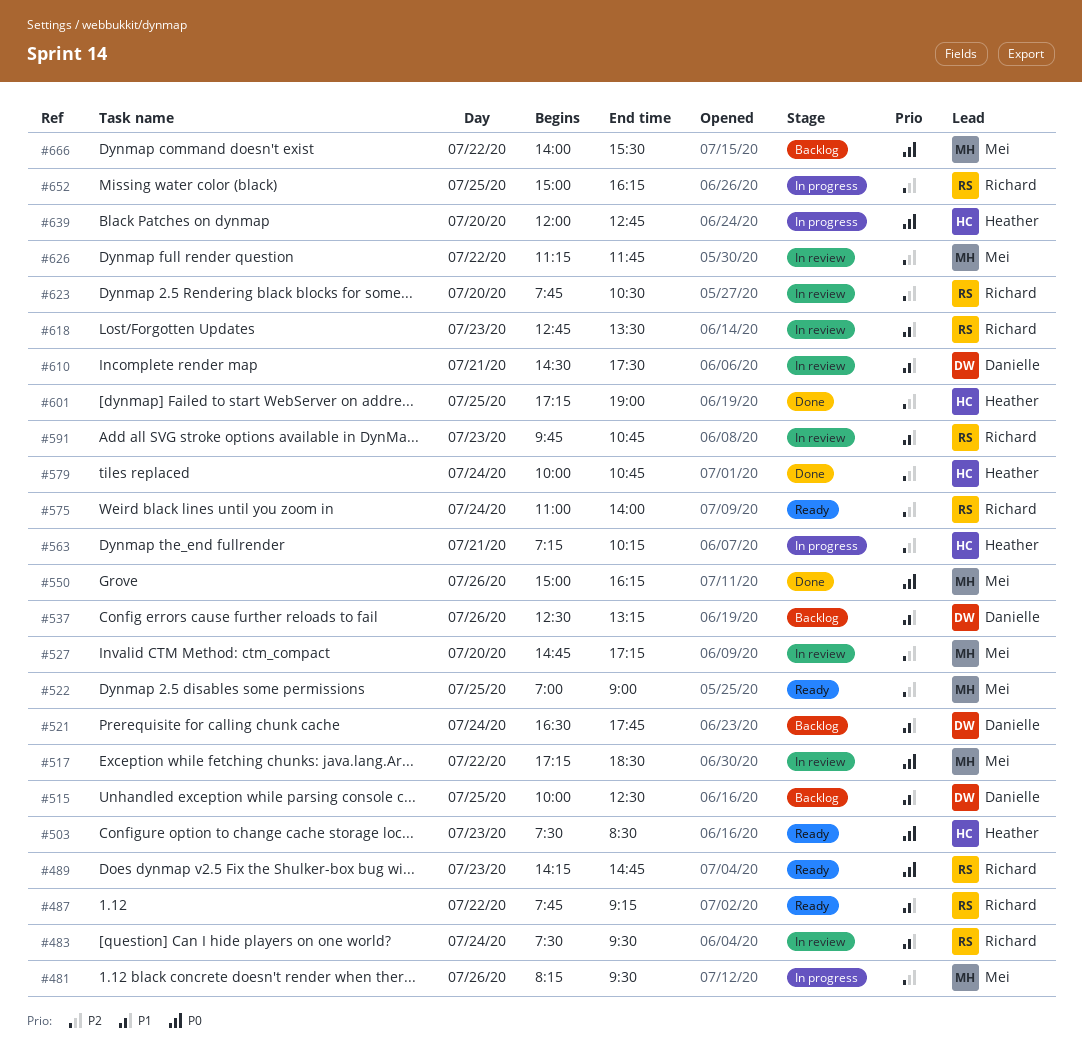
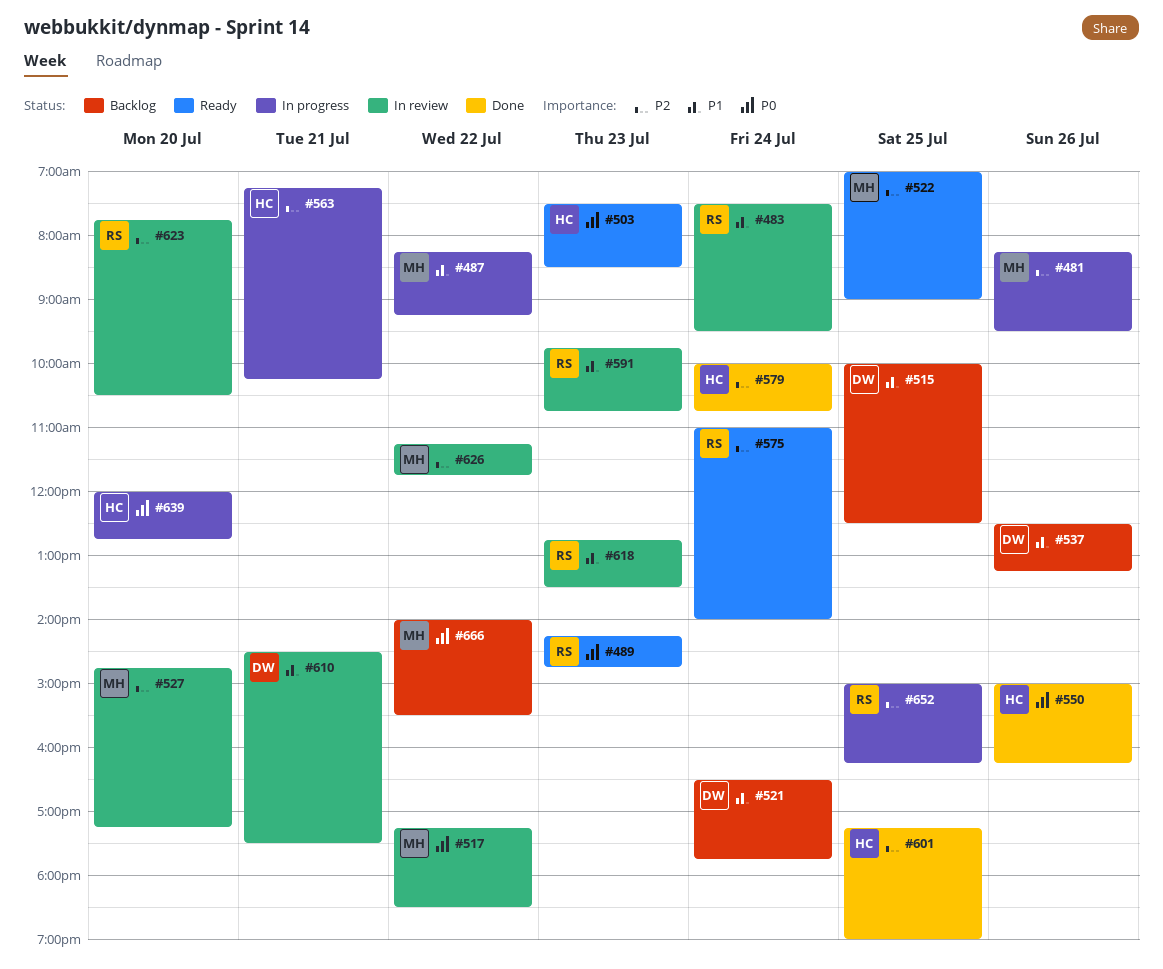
#487, status: Ready -> In progress
#487, owner: Richard -> Mei
#487, begins: 07:45 -> 08:15
#550, owner: Mei -> Heather

